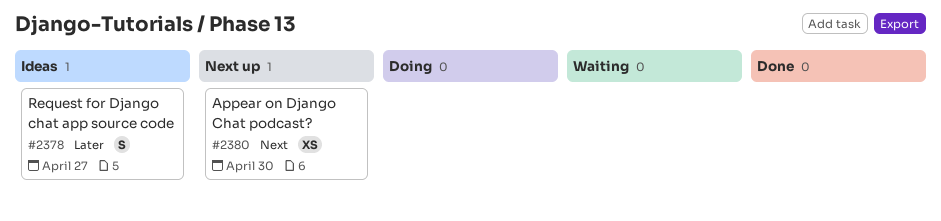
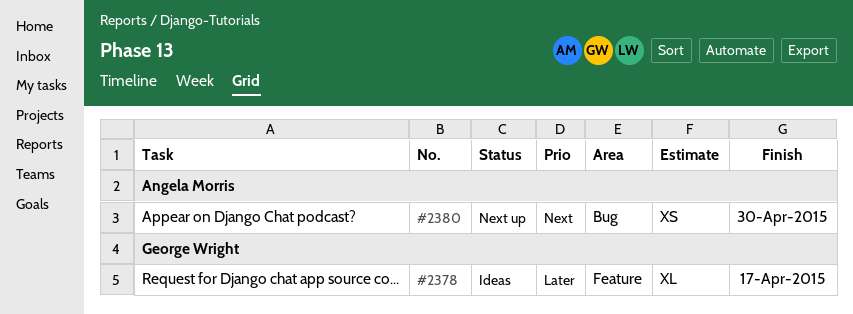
#2378, estimate: S -> XL
#2378, due: Apr 27 -> Apr 17

